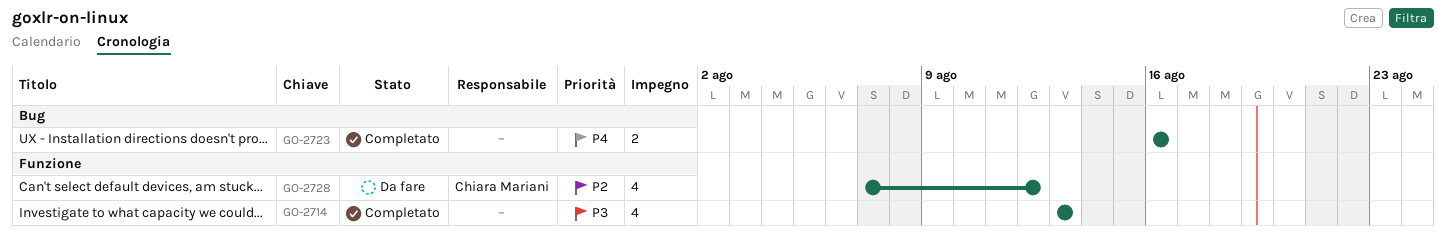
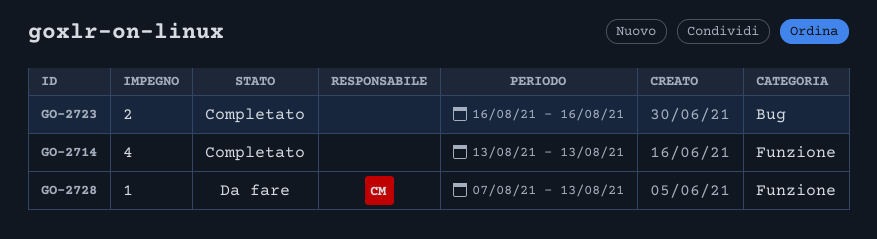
GO-2728, estimate: 4 -> 1
GO-2728, due: Aug 12 -> Aug 13

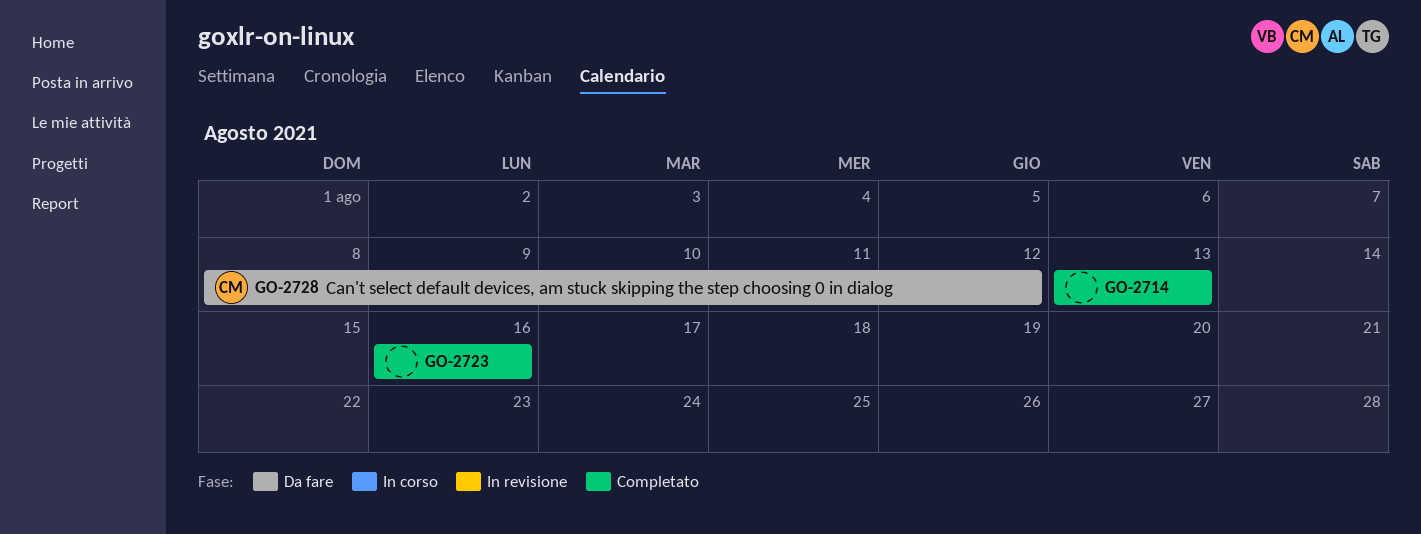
GO-2728, start: Aug 7 -> Aug 8
GO-2728, due: Aug 13 -> Aug 12

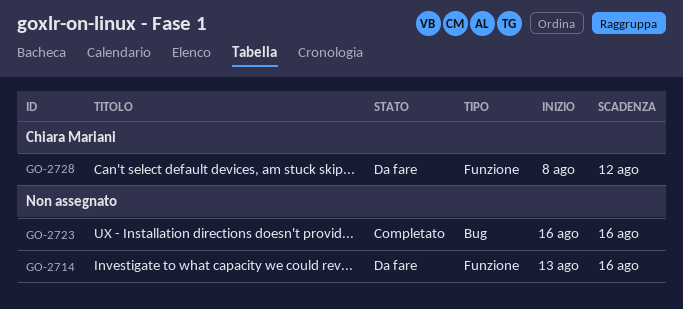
GO-2714, status: Completato -> Da fare
GO-2714, due: Aug 13 -> Aug 16

